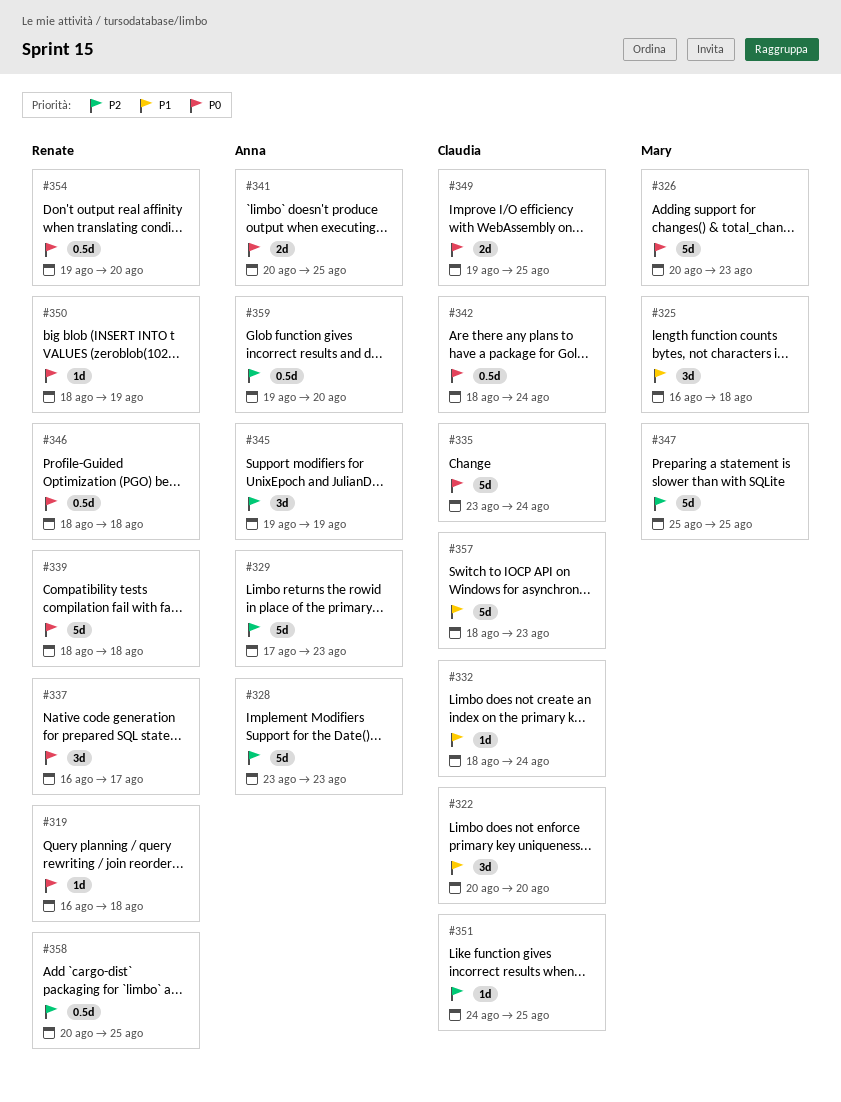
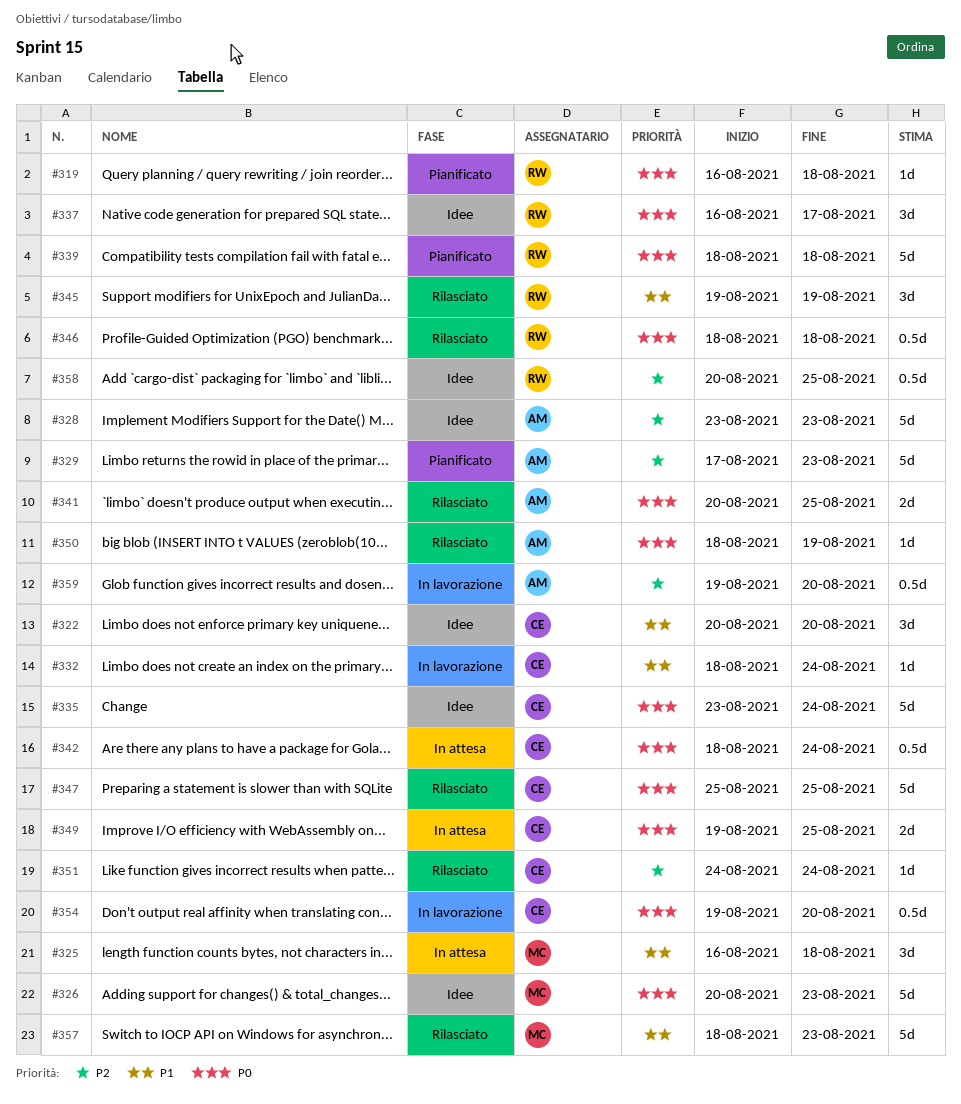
#345, owner: Anna -> Renate
#345, priority: P2 -> P1
#347, owner: Mary -> Claudia
#347, priority: P2 -> P0
#350, owner: Renate -> Anna
#351, due: Aug 25 -> Aug 24
#354, owner: Renate -> Claudia
#357, owner: Claudia -> Mary

